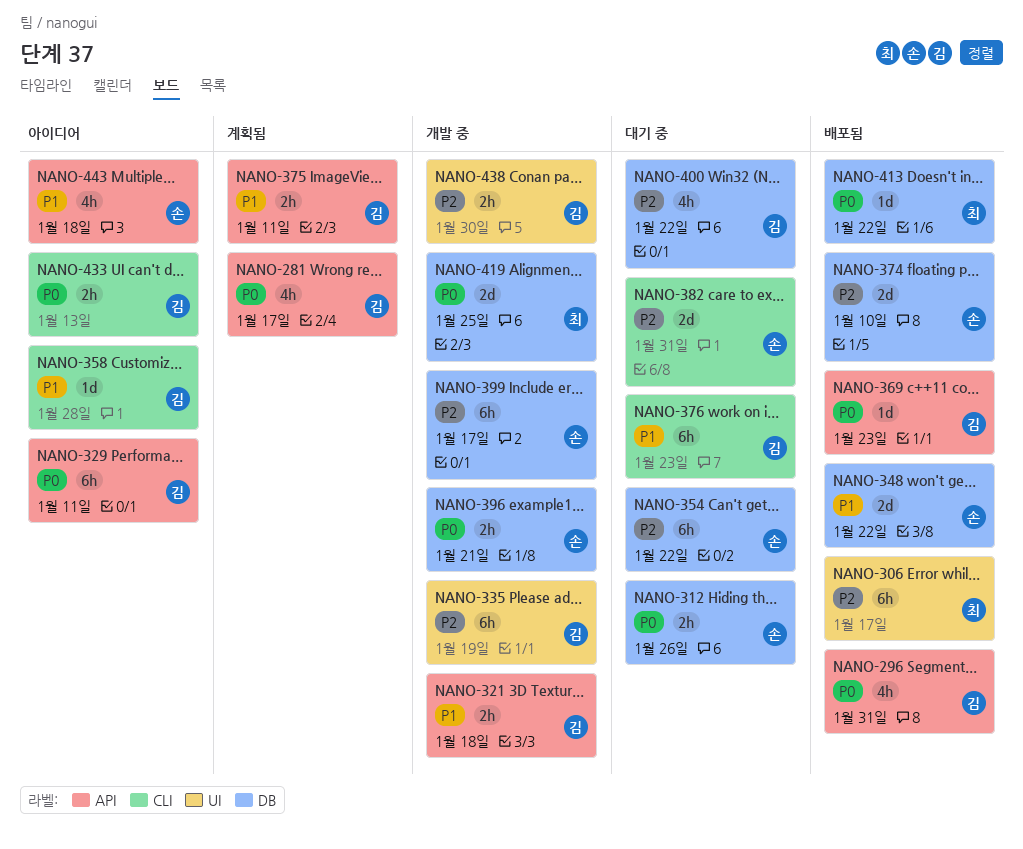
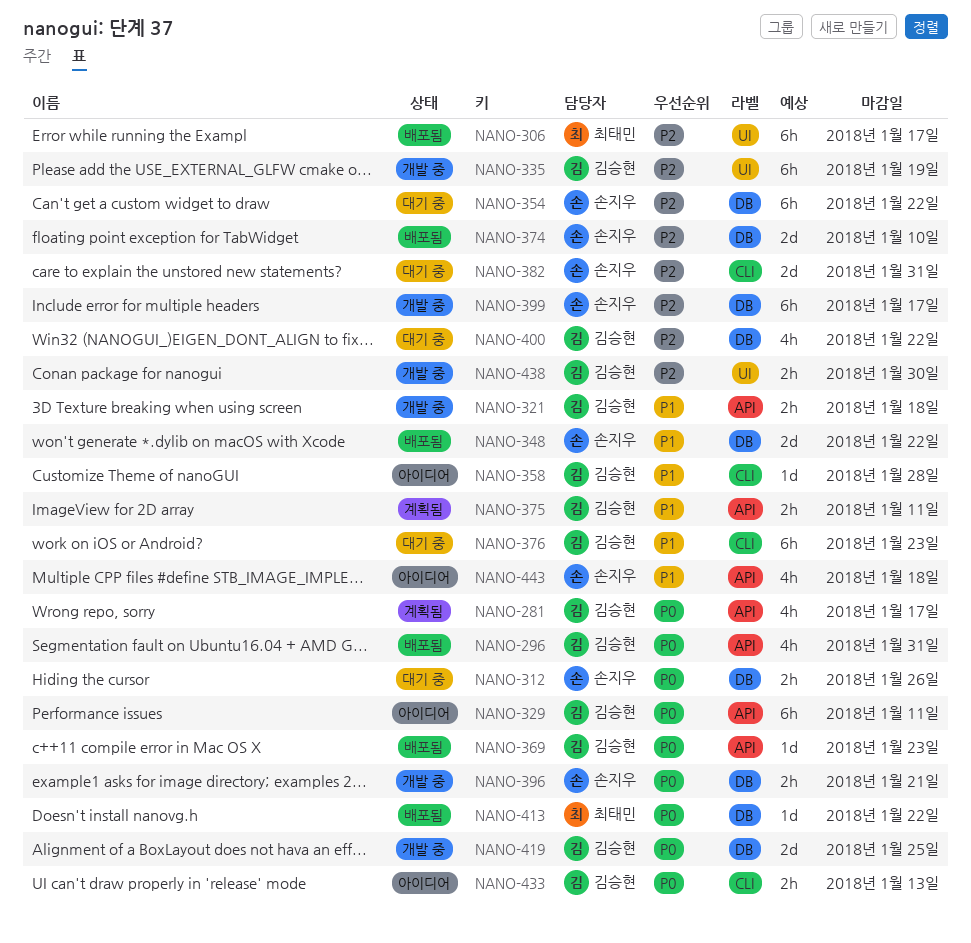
NANO-419, owner: 최태민 -> 김승현

